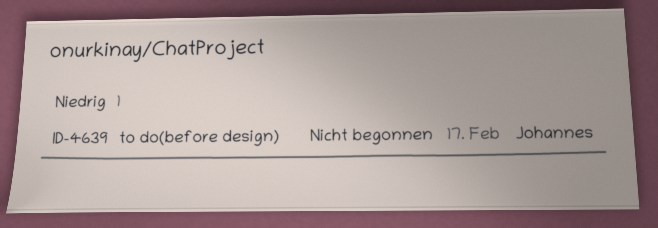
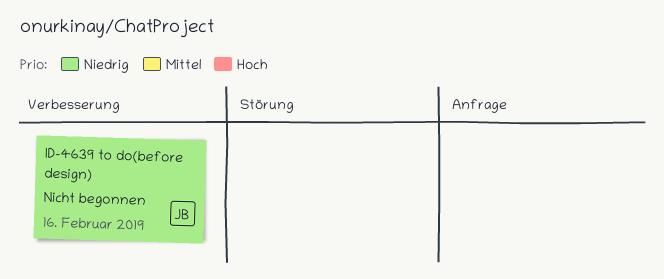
ID-4639, due: Feb 17 -> Feb 16

